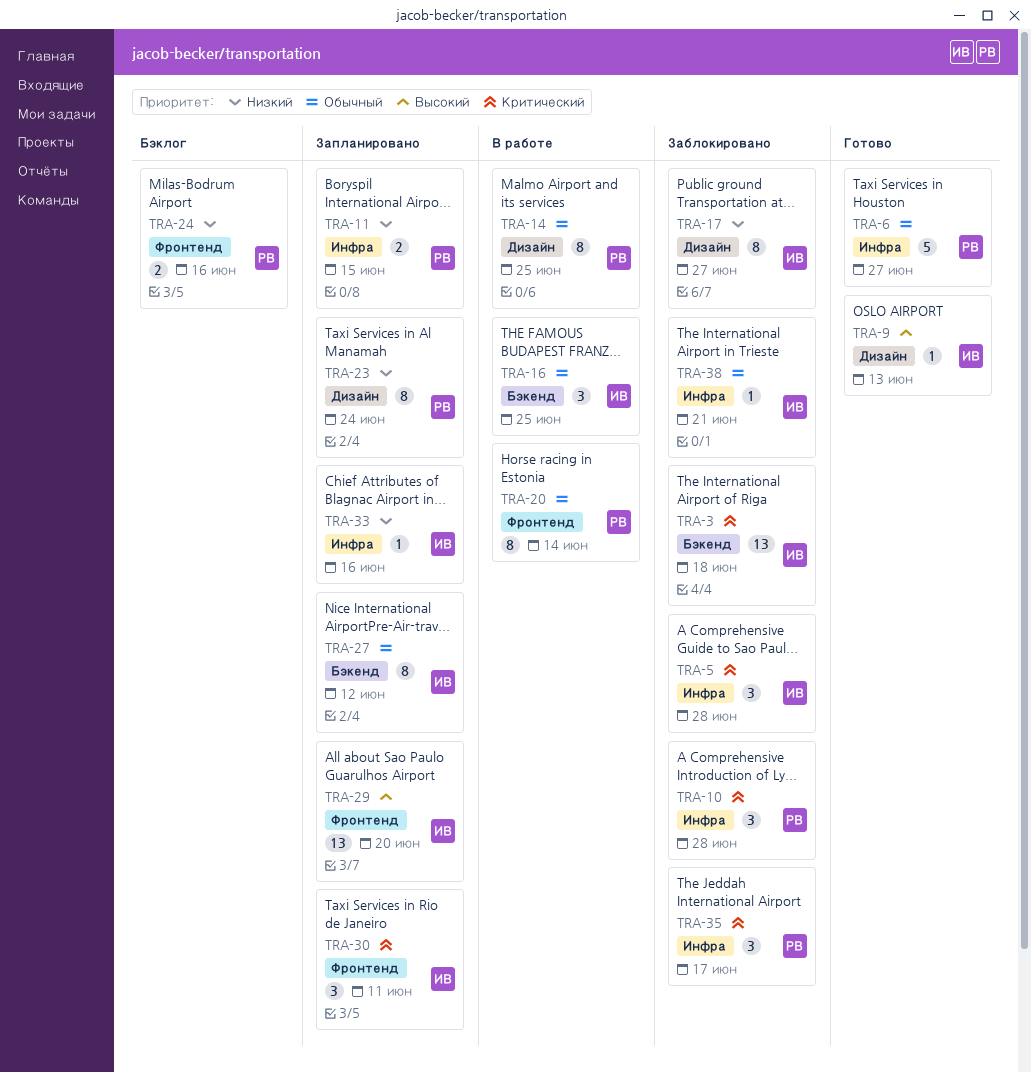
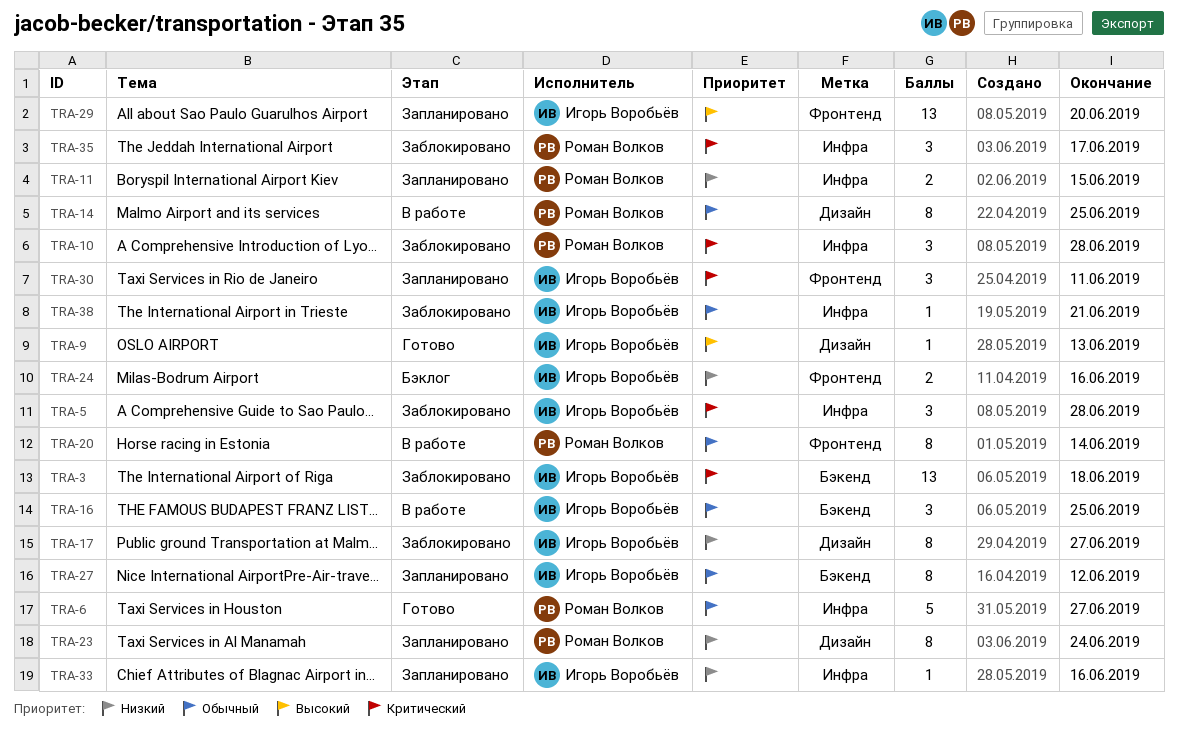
TRA-24, owner: Роман Волков -> Игорь Воробьёв

